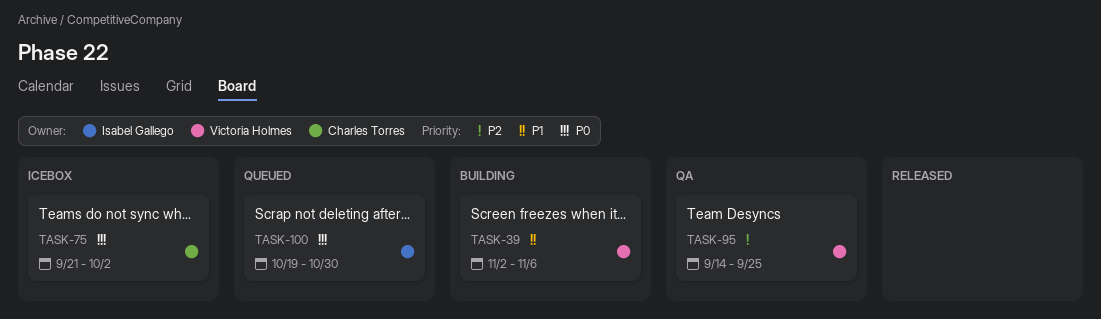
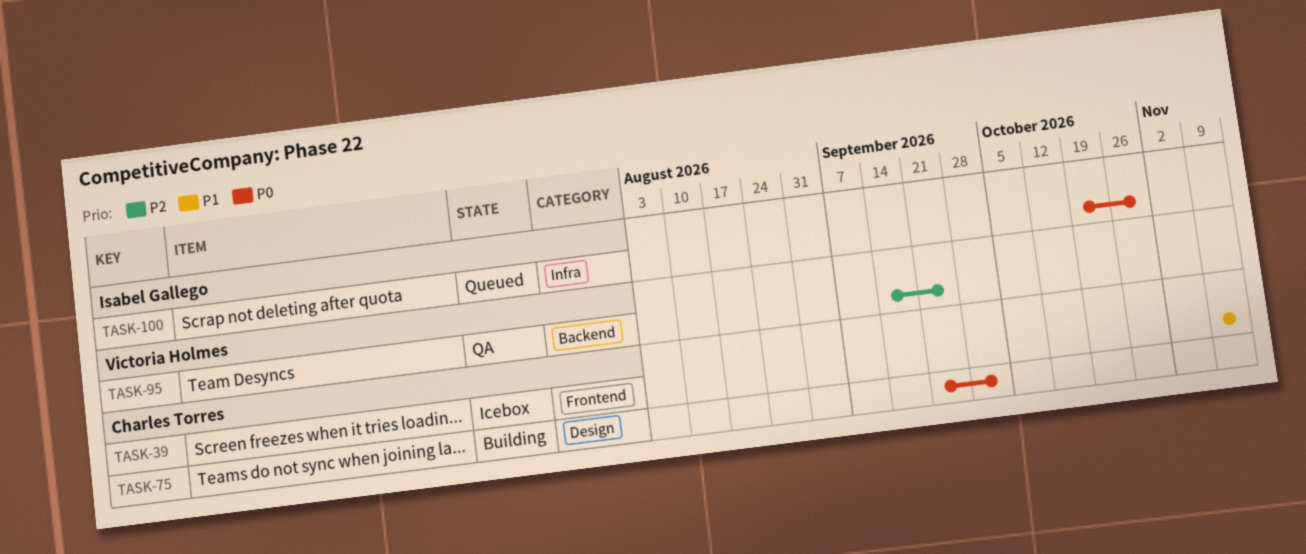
TASK-39, status: Building -> Icebox
TASK-39, owner: Victoria Holmes -> Charles Torres
TASK-39, start: Nov 2 -> Nov 9
TASK-39, due: Nov 6 -> Nov 13
TASK-75, status: Icebox -> Building

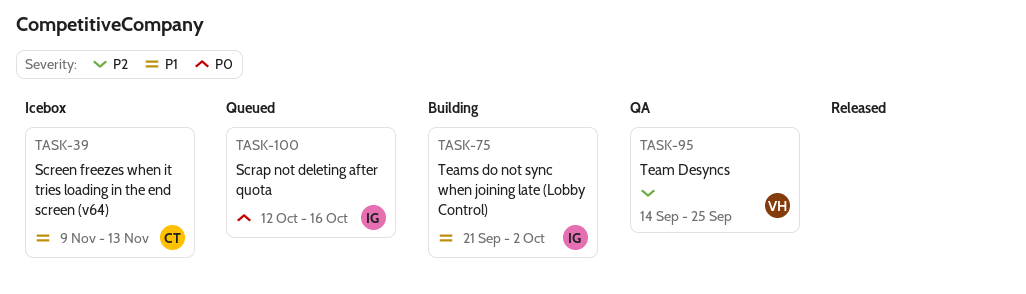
TASK-75, owner: Charles Torres -> Isabel Gallego
TASK-75, priority: P0 -> P1
TASK-100, start: Oct 19 -> Oct 12
TASK-100, due: Oct 30 -> Oct 16

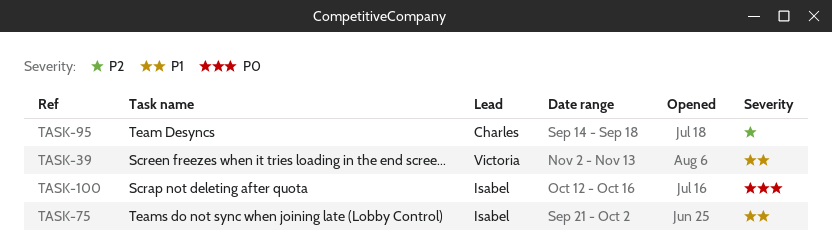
TASK-39, owner: Charles -> Victoria
TASK-39, start: Nov 9 -> Nov 2
TASK-95, owner: Victoria -> Charles
TASK-95, due: Sep 25 -> Sep 18

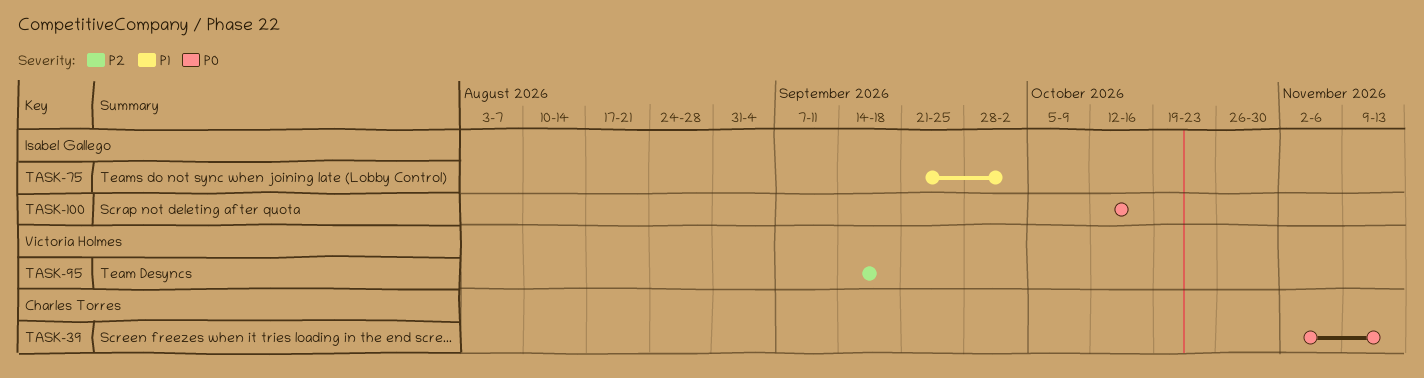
TASK-39, owner: Victoria Holmes -> Charles Torres
TASK-39, priority: P1 -> P0
TASK-95, owner: Charles Torres -> Victoria Holmes

